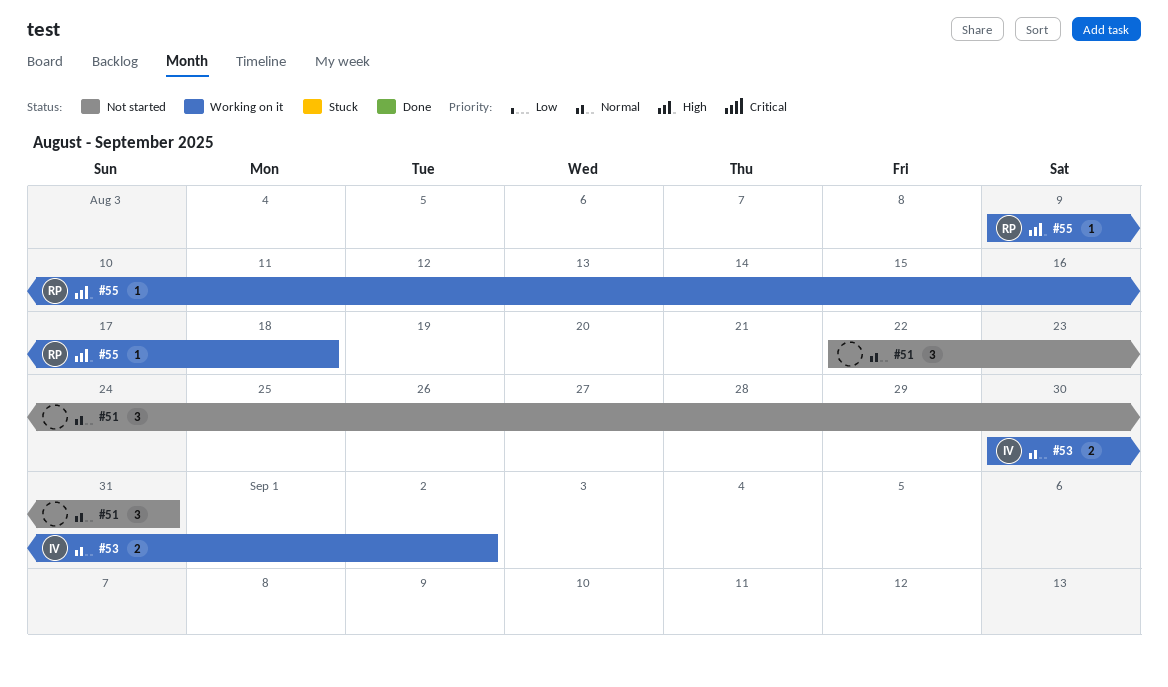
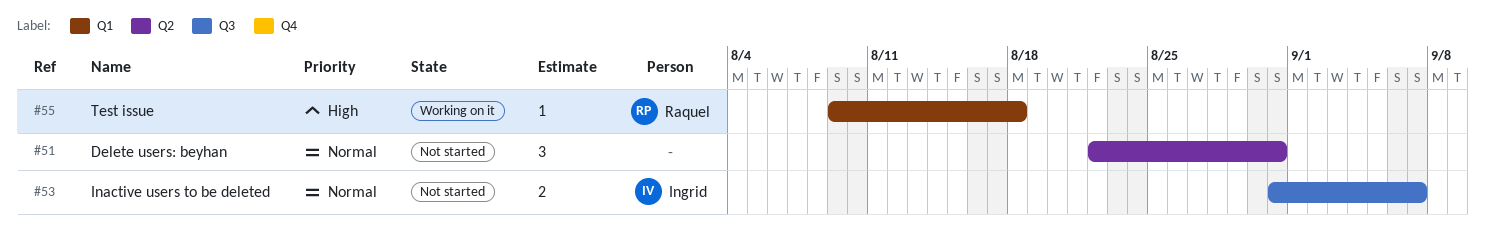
#53, status: Working on it -> Not started
#53, start: Aug 30 -> Aug 31
#53, due: Sep 2 -> Sep 7

